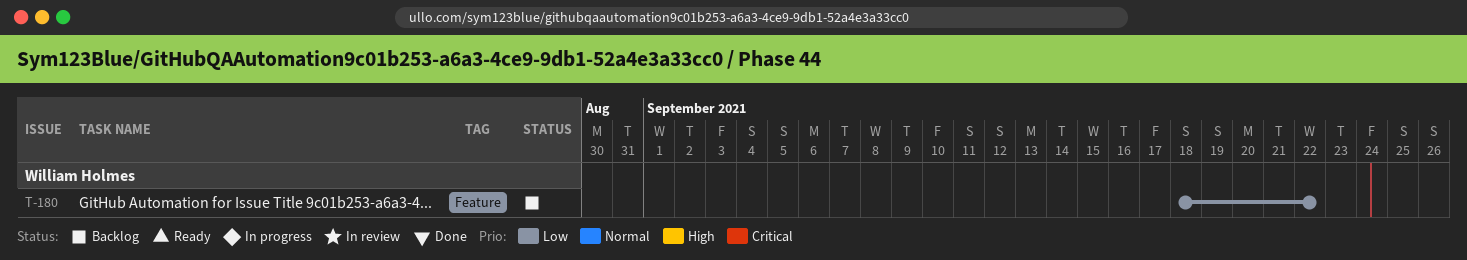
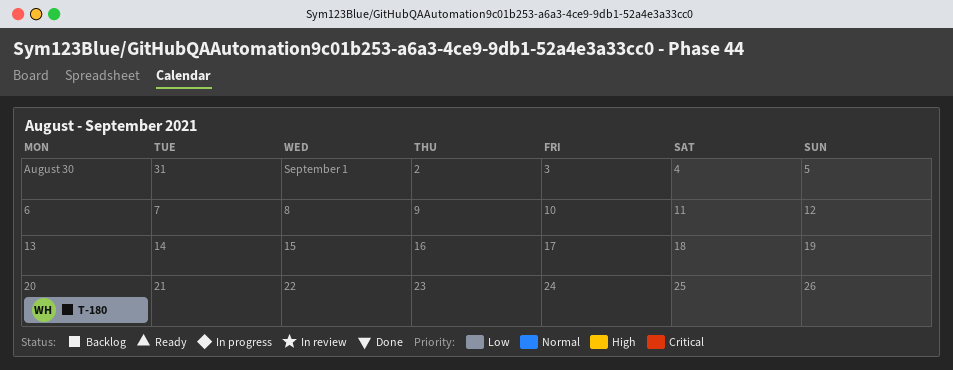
T-180, start: Sep 18 -> Sep 20
T-180, due: Sep 22 -> Sep 20

